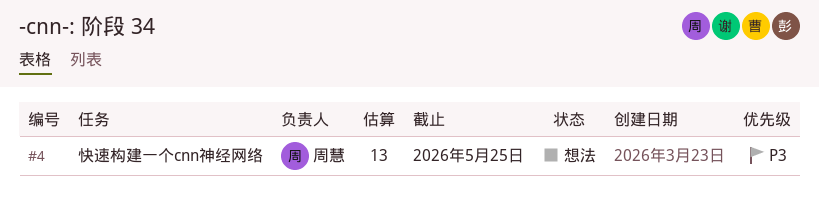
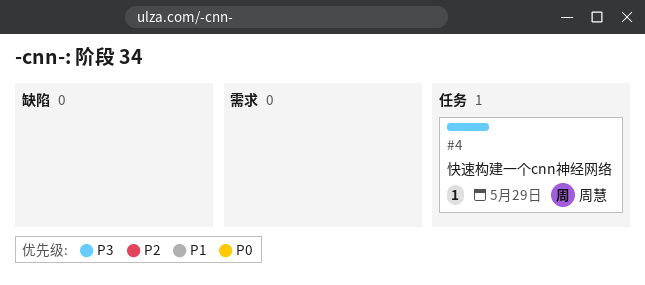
#4, estimate: 13 -> 1
#4, due: May 25 -> May 29

